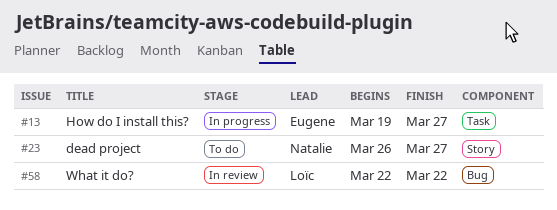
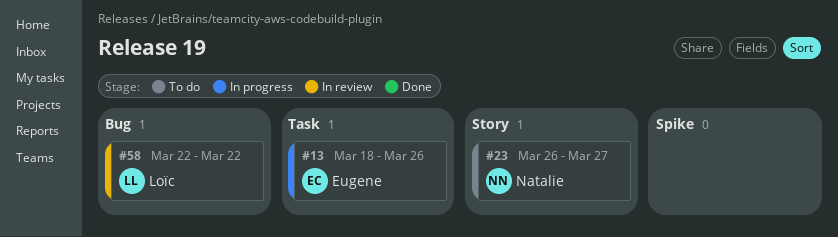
#13, start: Mar 19 -> Mar 18
#13, due: Mar 27 -> Mar 26

